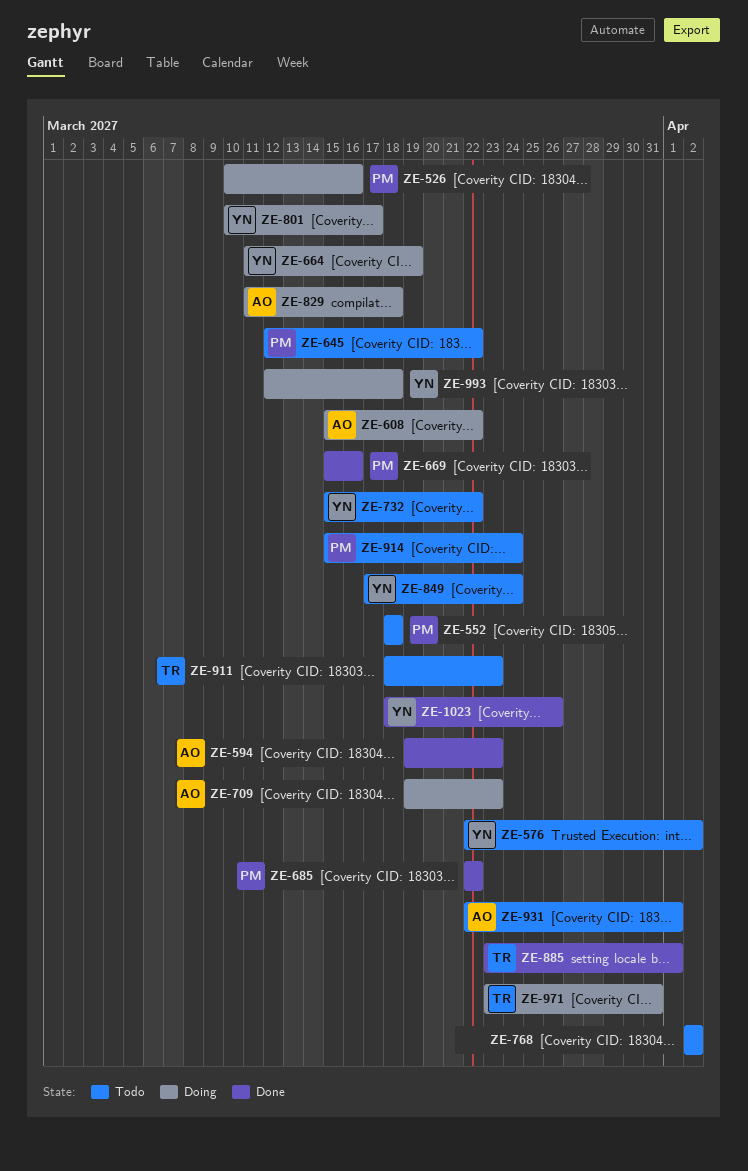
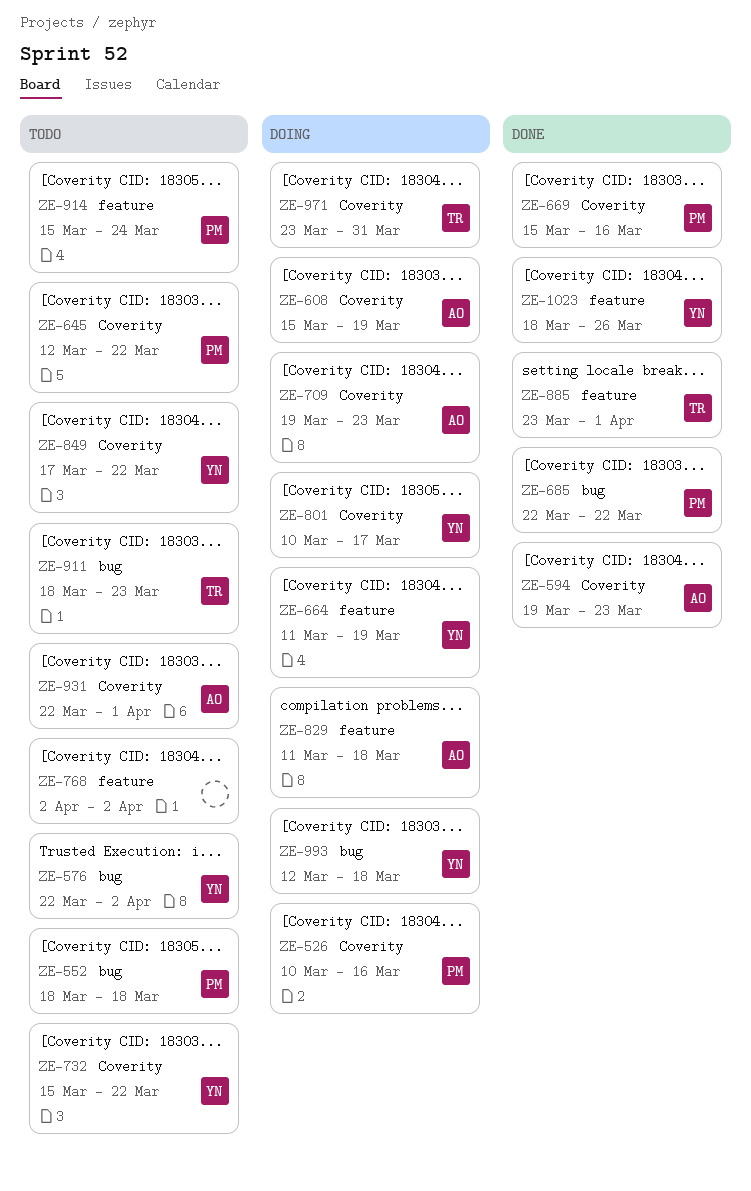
ZE-608, due: Mar 22 -> Mar 19
ZE-849, due: Mar 24 -> Mar 22

